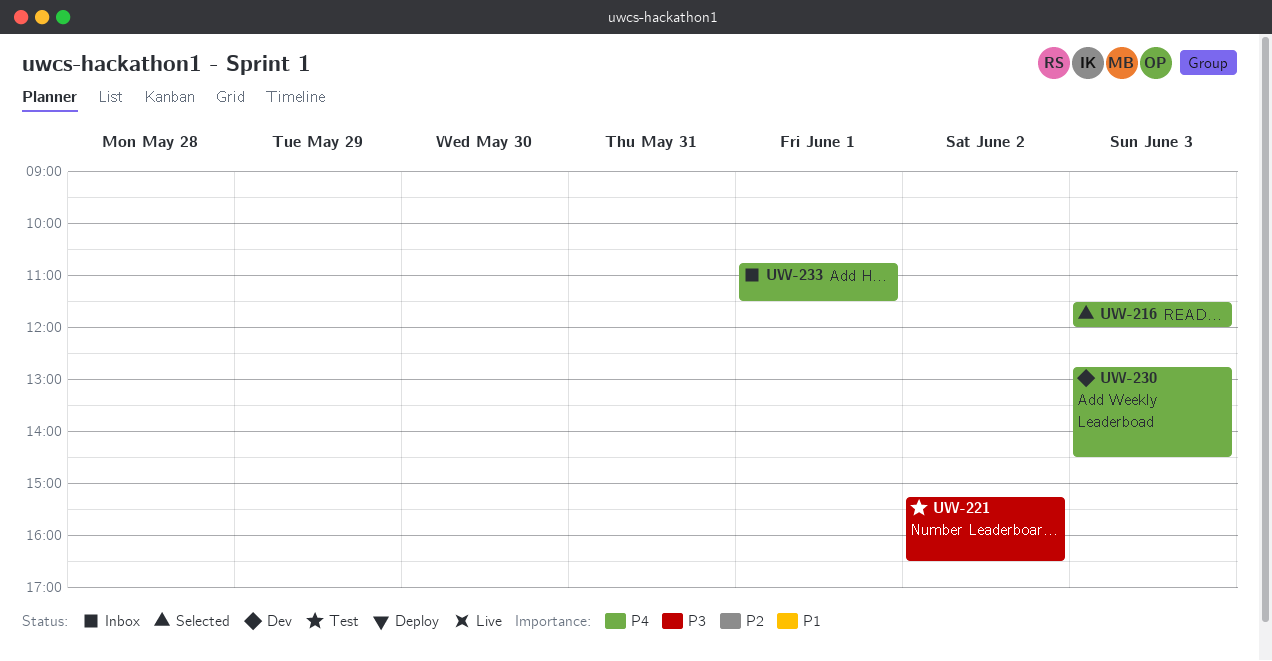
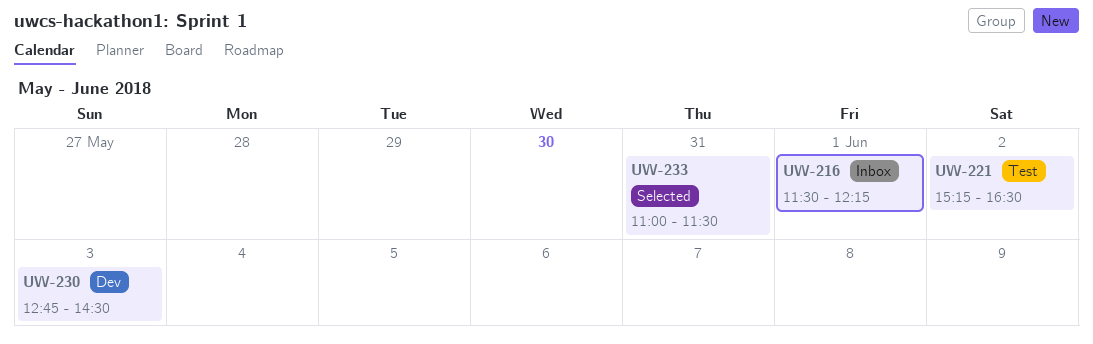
UW-216, status: Selected -> Inbox
UW-216, day: Jun 3 -> Jun 1
UW-216, ends: 12:00 -> 12:15
UW-233, status: Inbox -> Selected
UW-233, day: Jun 1 -> May 31
UW-233, begins: 10:45 -> 11:00

